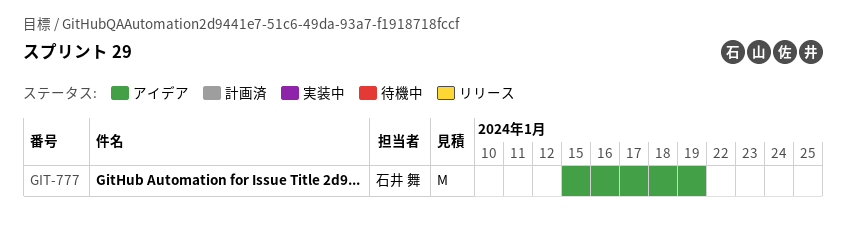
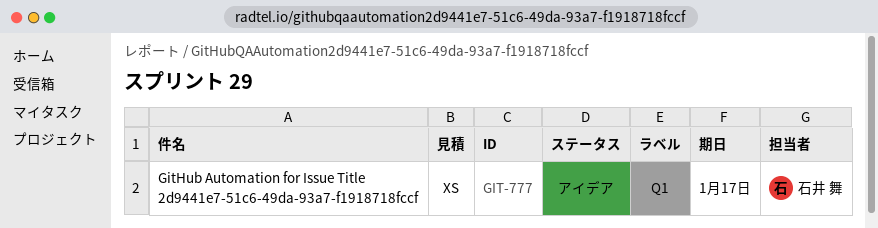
GIT-777, estimate: M -> XS
GIT-777, due: Jan 19 -> Jan 17

